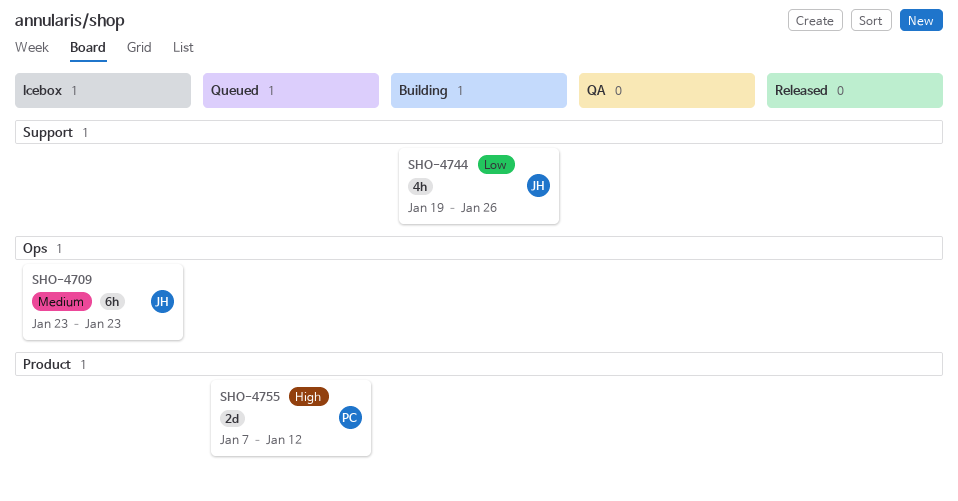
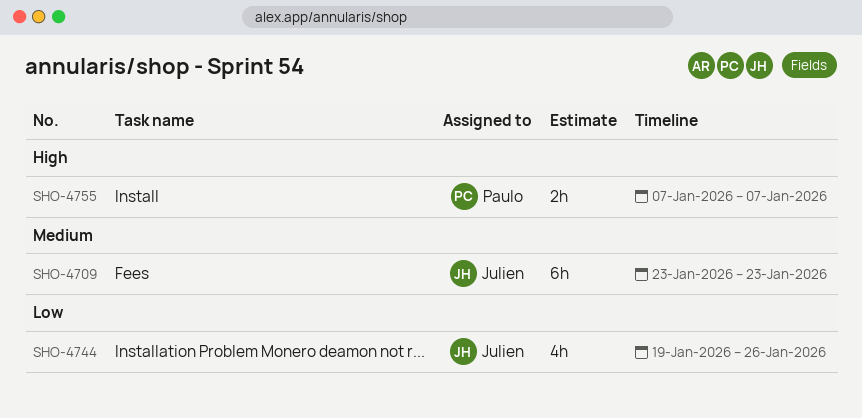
SHO-4755, estimate: 2d -> 2h
SHO-4755, due: Jan 12 -> Jan 7

